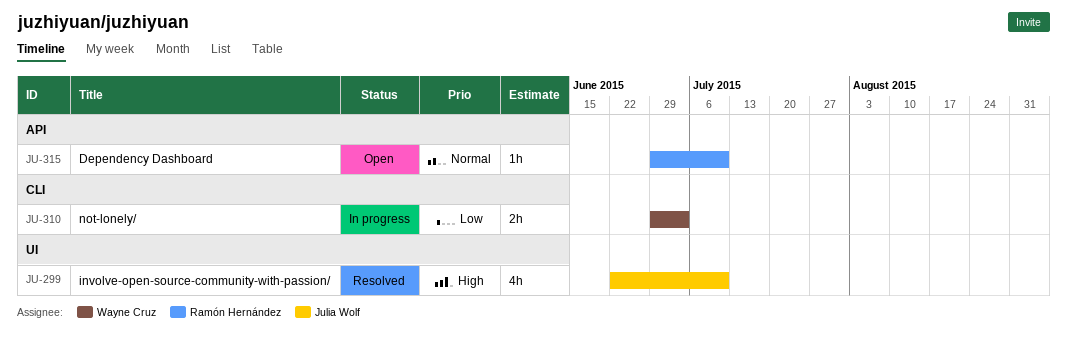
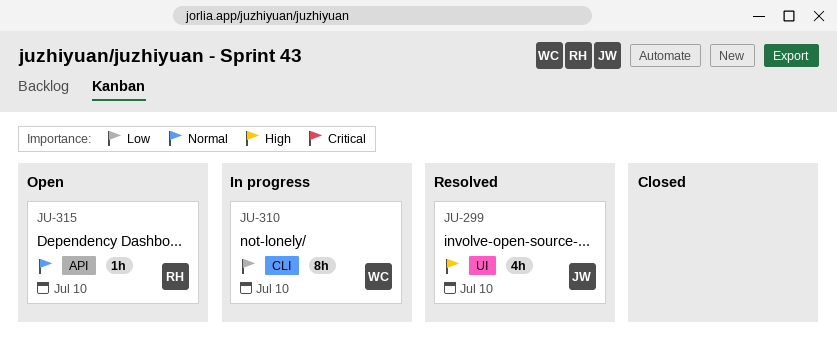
JU-310, estimate: 2h -> 8h
JU-310, due: Jul 3 -> Jul 10

